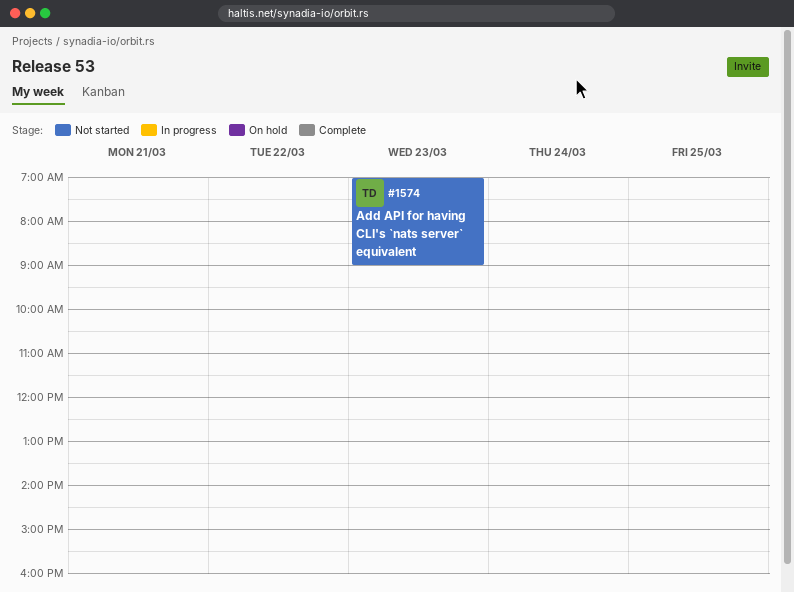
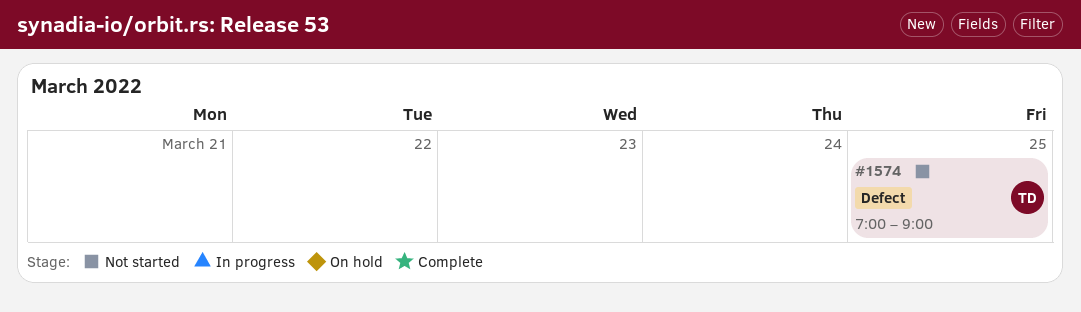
#1574, day: Mar 23 -> Mar 25

